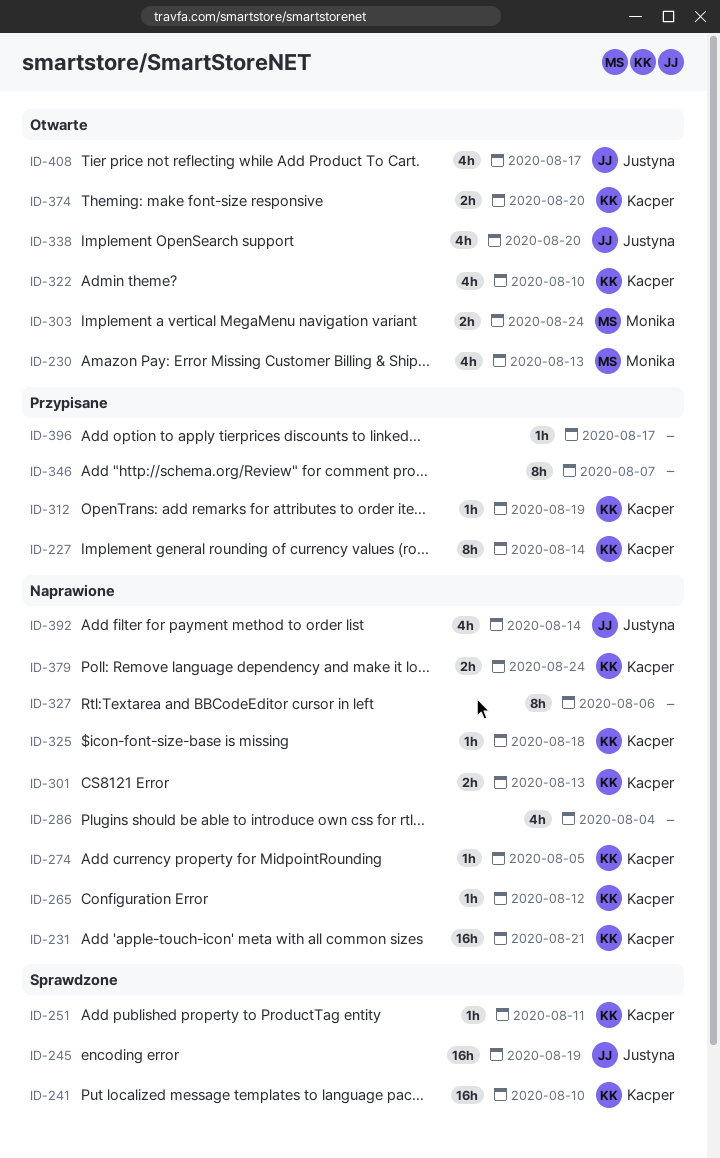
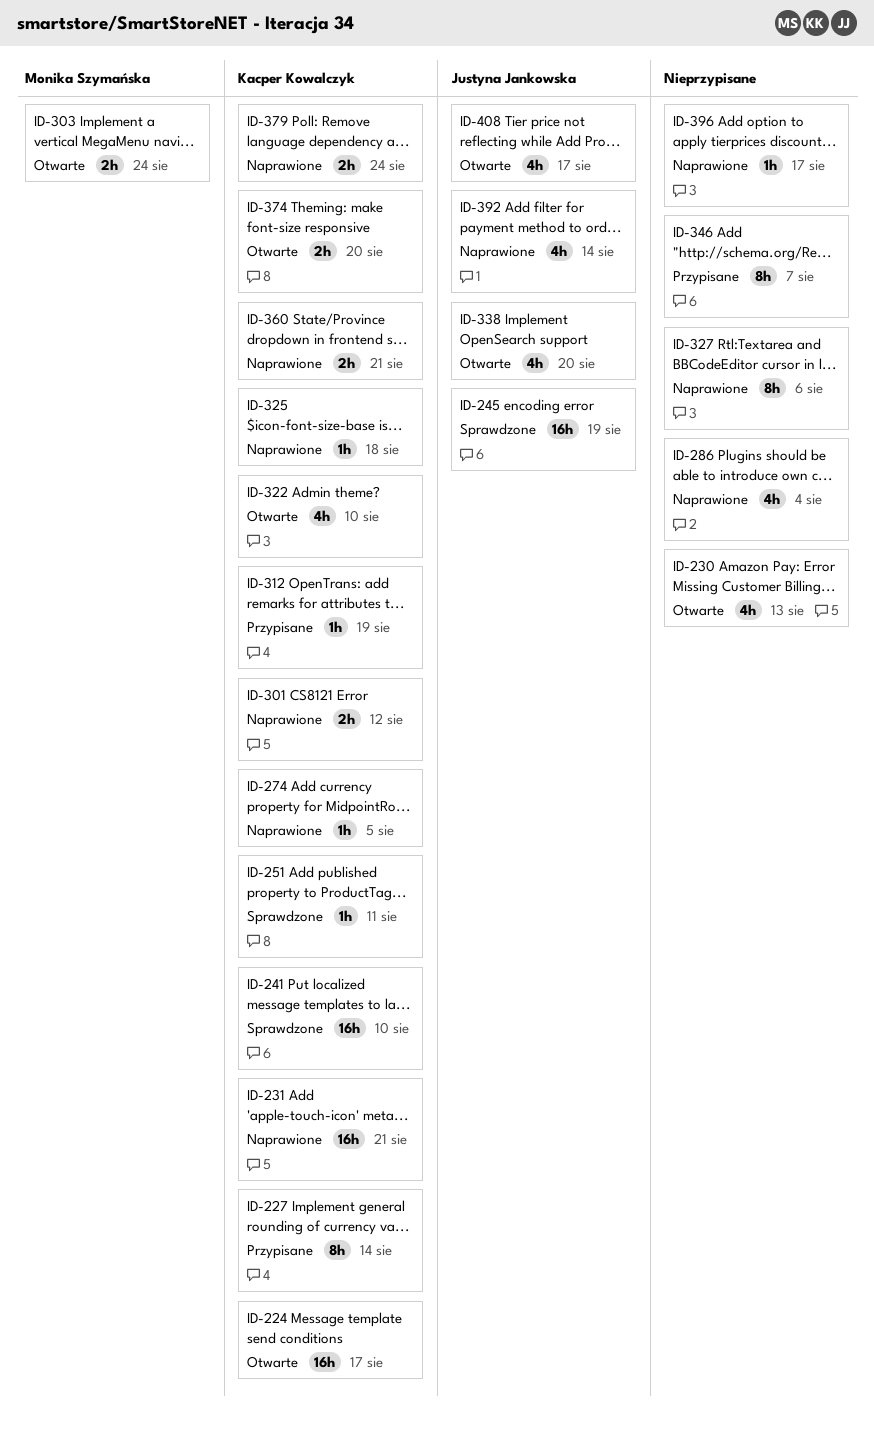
ID-224: none -> present
ID-230, owner: Monika Szymańska -> none
ID-265: present -> none
ID-301, due: Aug 13 -> Aug 12
ID-360: none -> present
ID-396, status: Przypisane -> Naprawione

